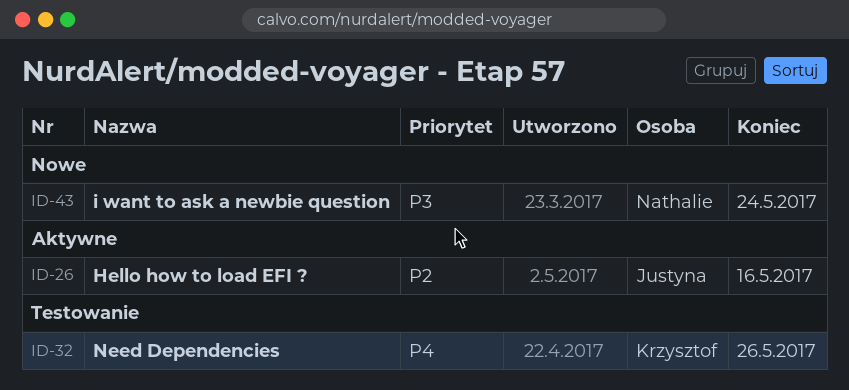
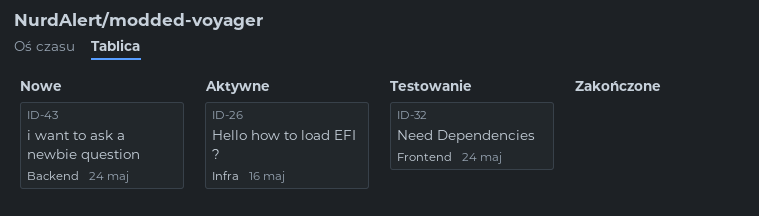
ID-32, due: May 26 -> May 24

